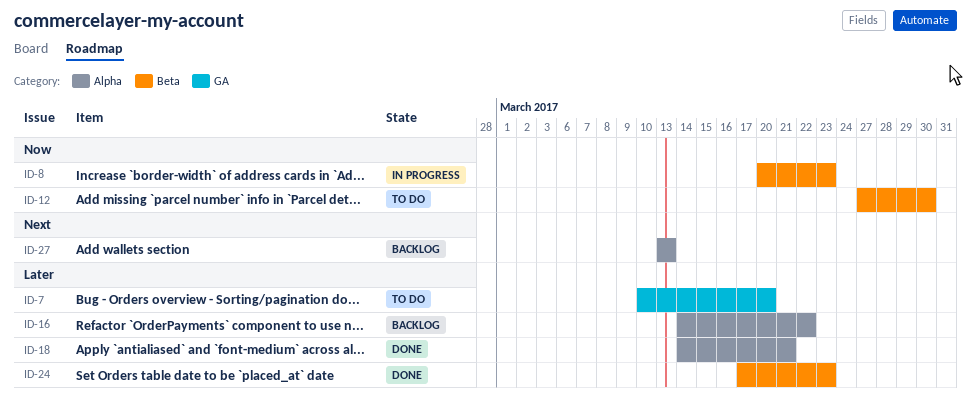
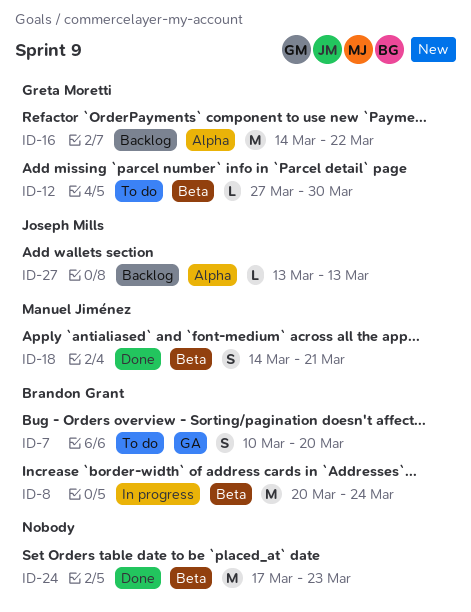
ID-8, due: Mar 23 -> Mar 24
ID-18, label: Alpha -> Beta

